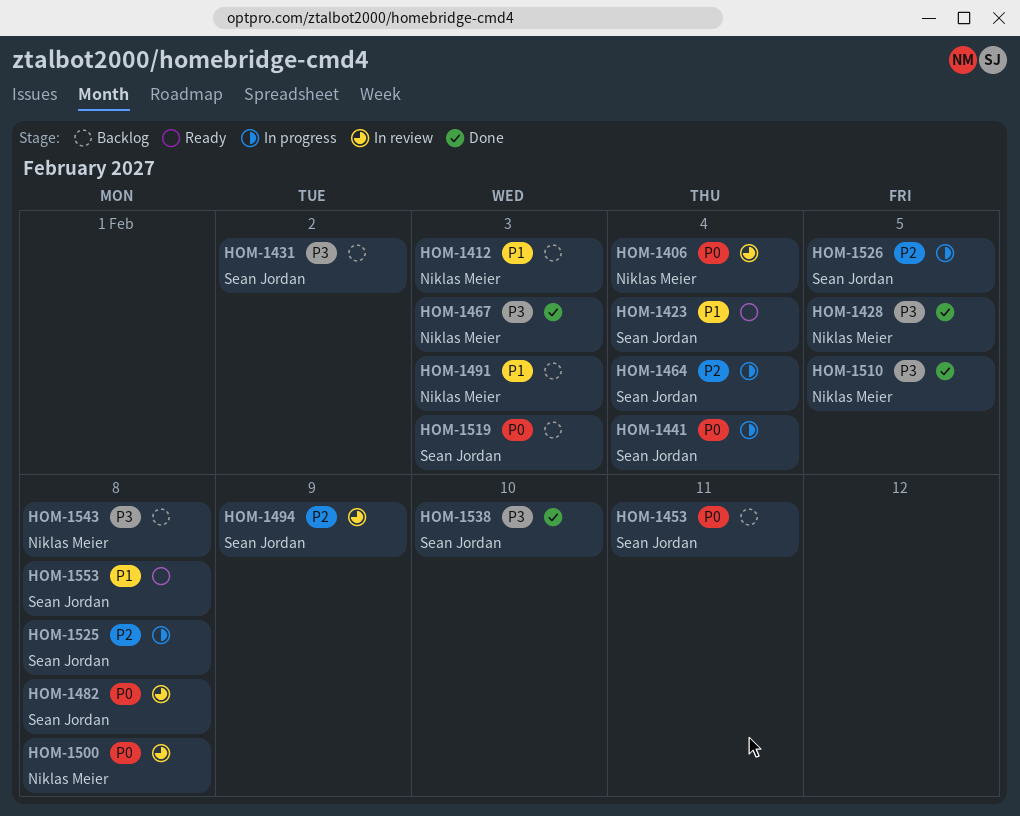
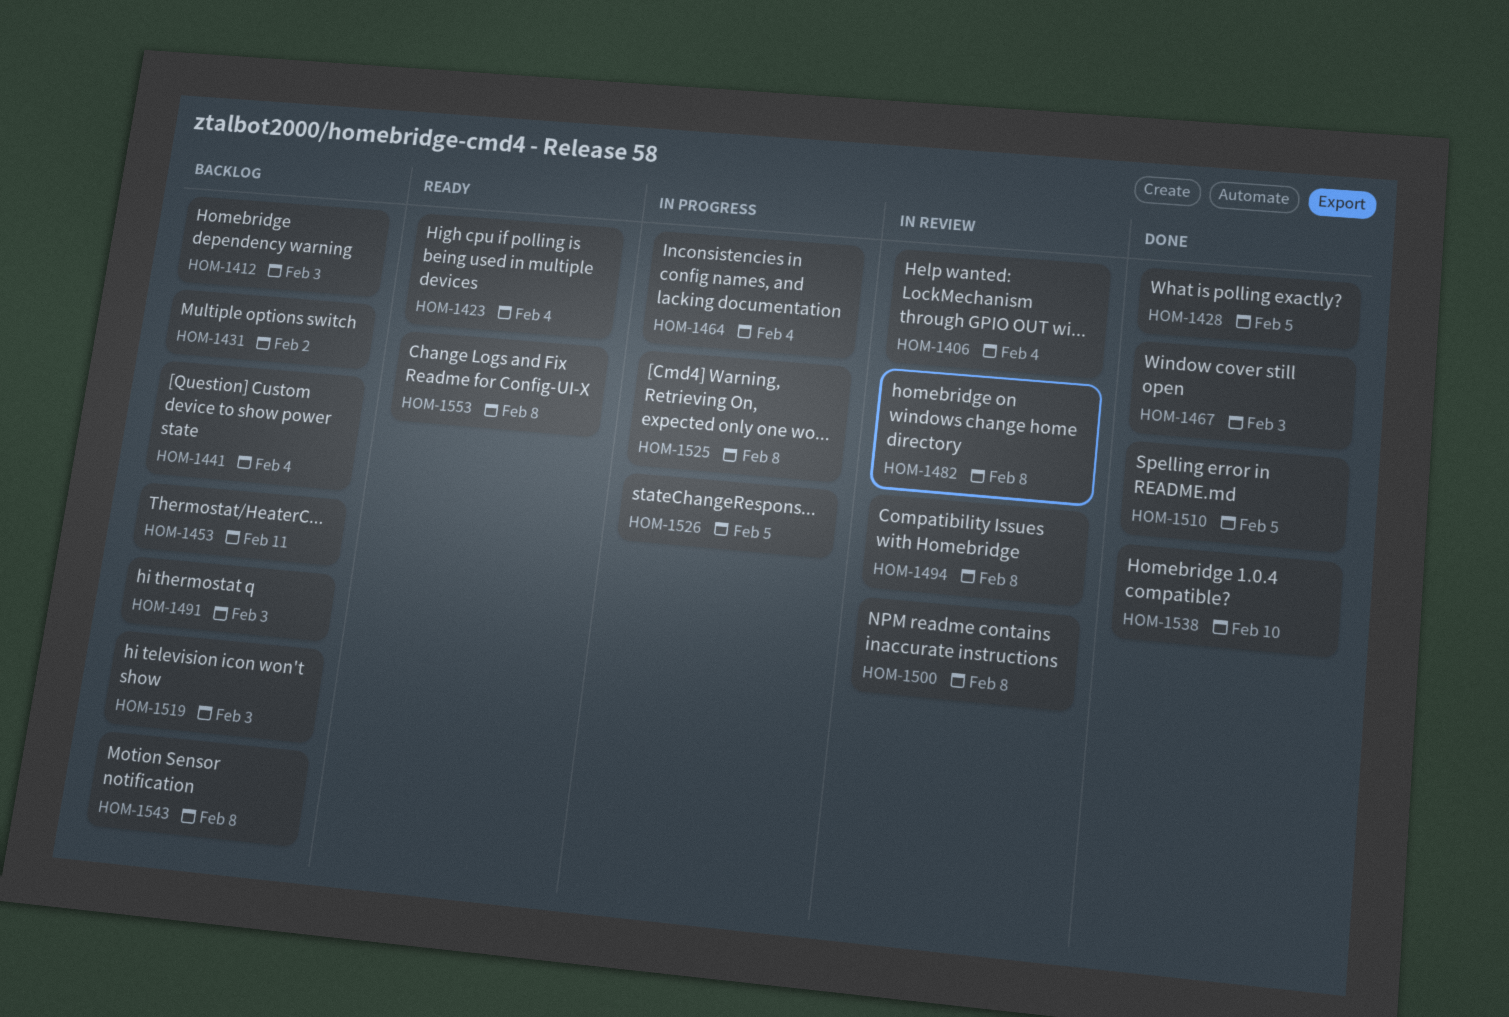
HOM-1441, status: In progress -> Backlog
HOM-1494, due: Feb 9 -> Feb 8

